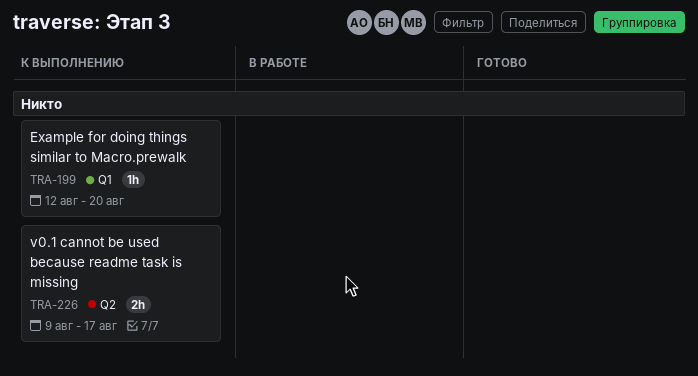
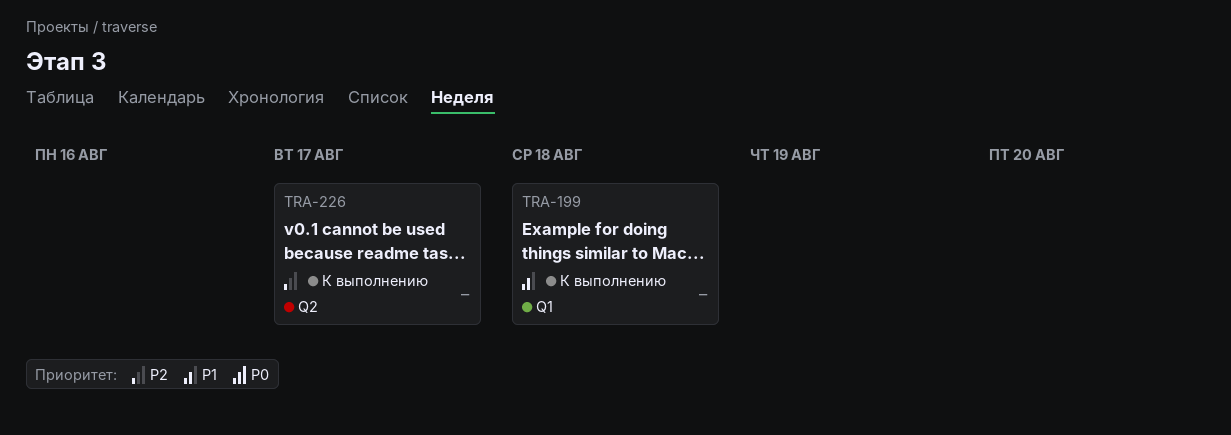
TRA-199, due: Aug 20 -> Aug 18

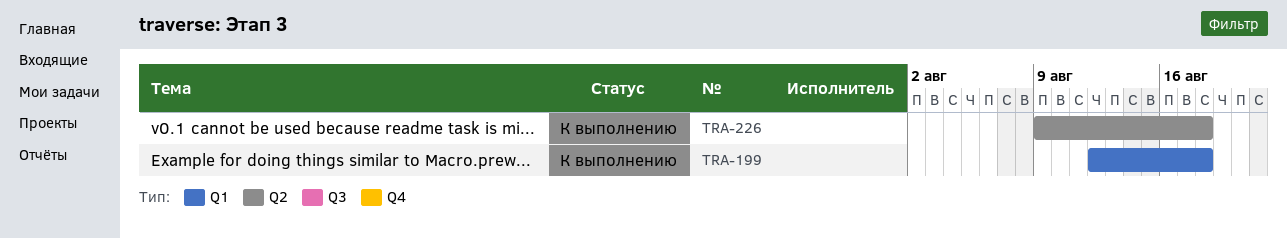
TRA-226, due: Aug 17 -> Aug 18

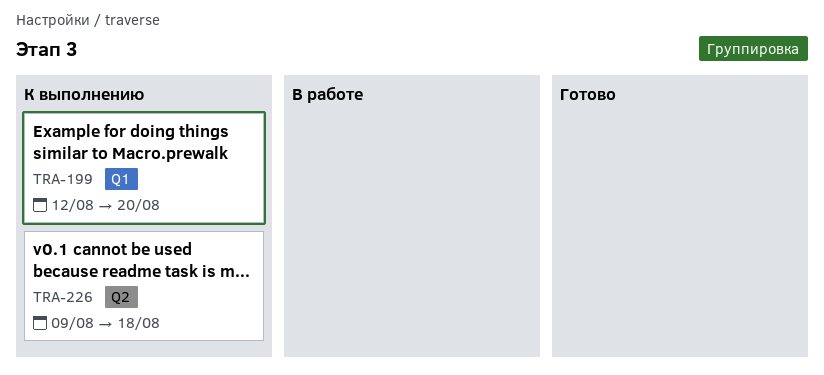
TRA-199, due: Aug 18 -> Aug 20

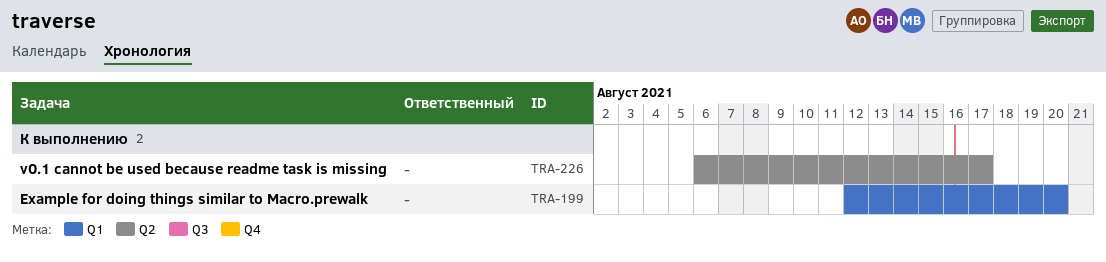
TRA-226, start: Aug 9 -> Aug 6
TRA-226, due: Aug 18 -> Aug 17

